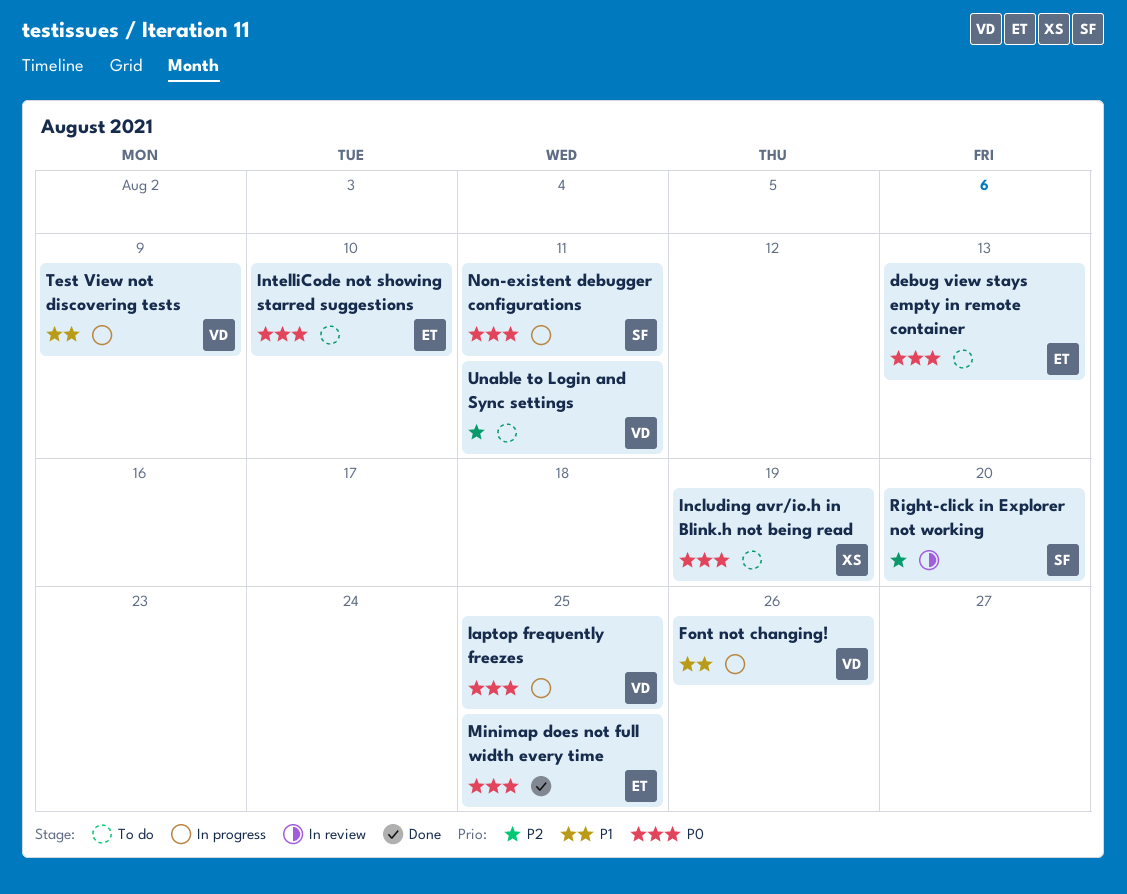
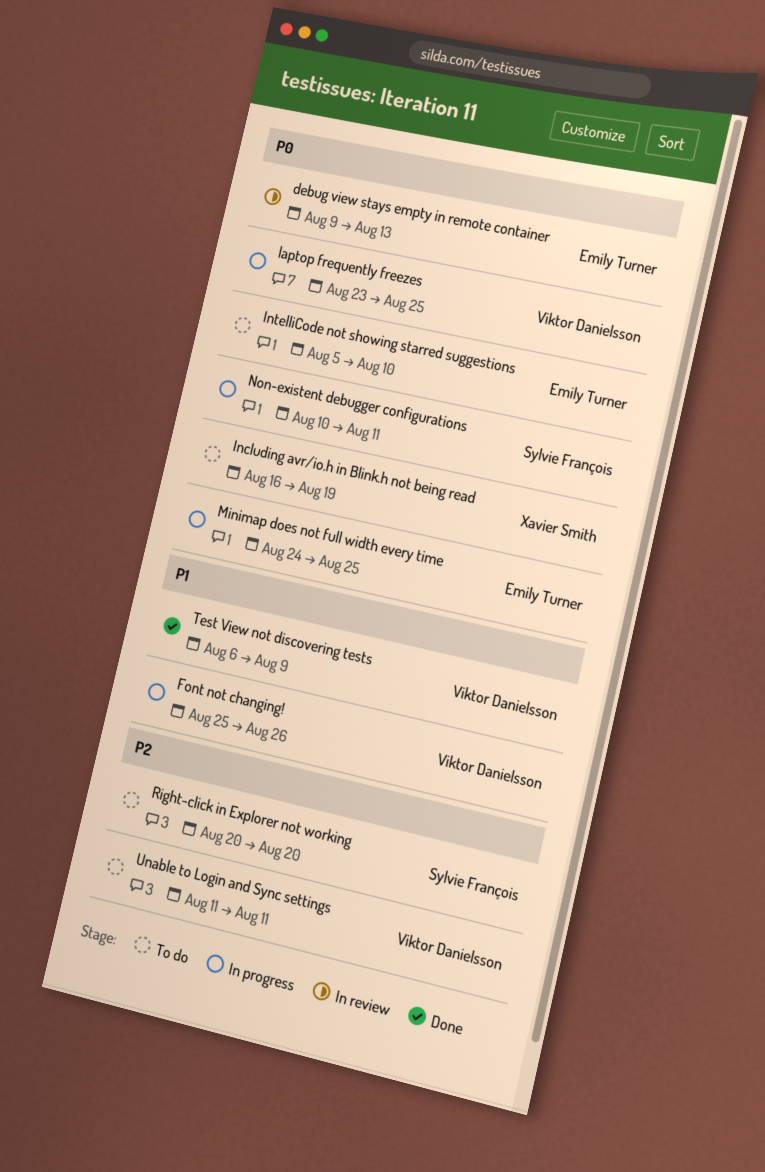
debug view stays empty in remote container, status: To do -> In review
Minimap does not full width every time, status: Done -> In progress
Right-click in Explorer not working, status: In review -> To do
Test View not discovering tests, status: In progress -> Done

